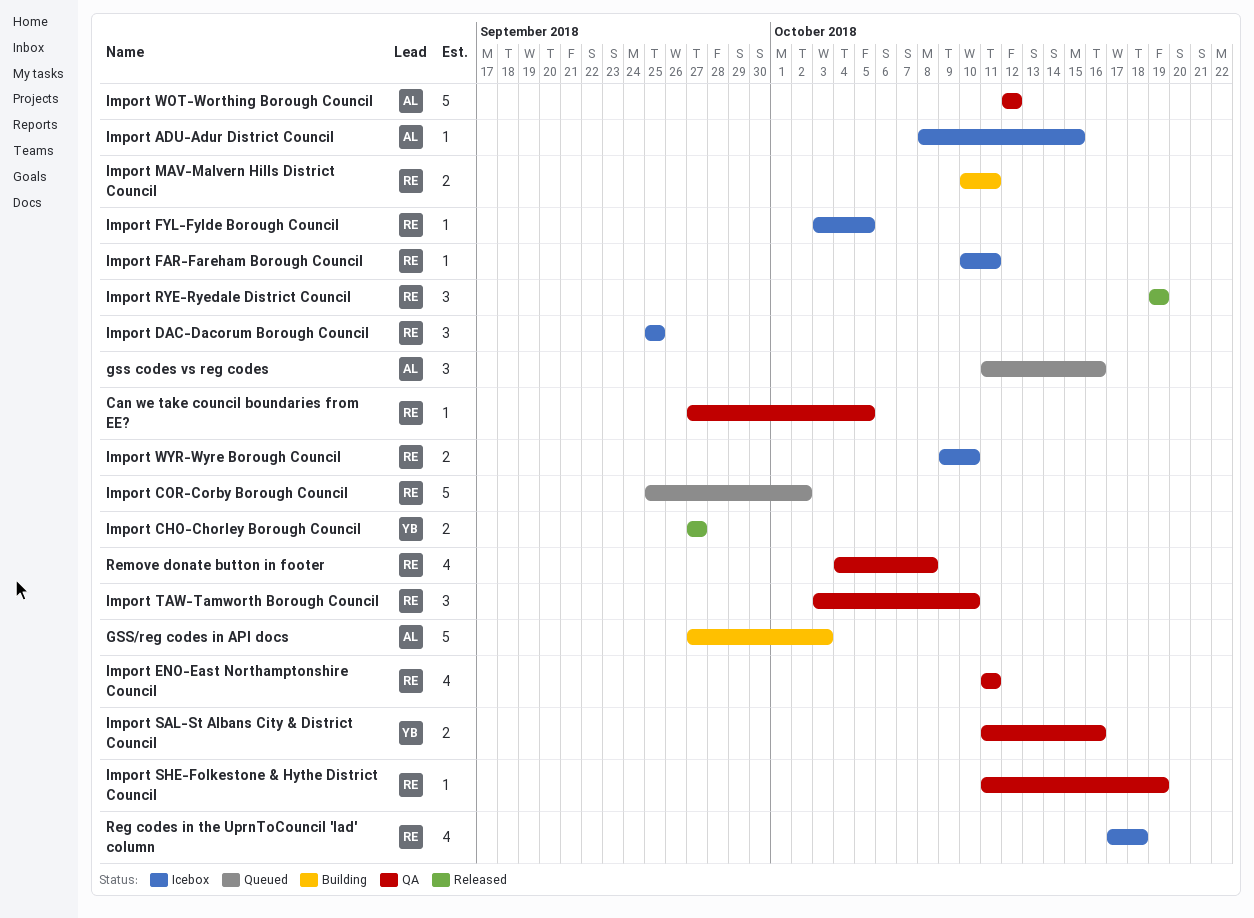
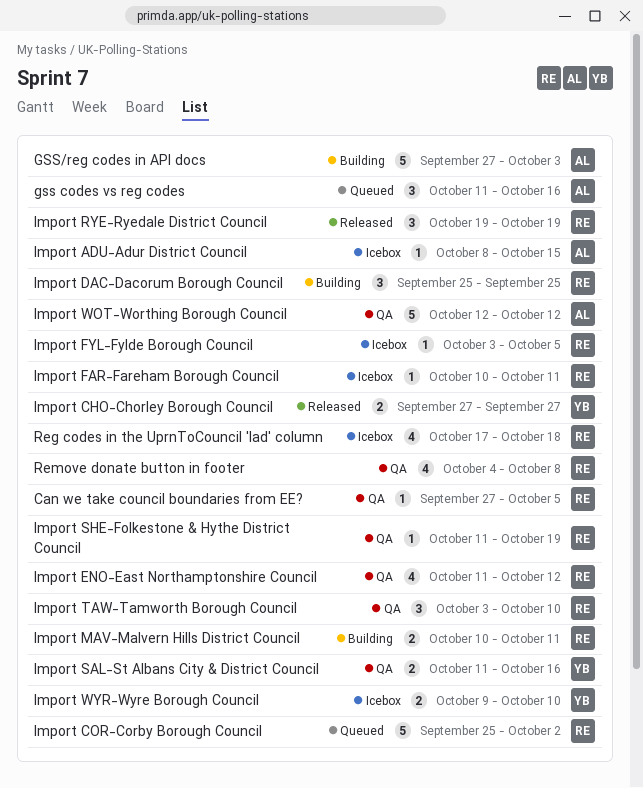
Import DAC-Dacorum Borough Council, status: Icebox -> Building
Import ENO-East Northamptonshire Council, due: Oct 11 -> Oct 12
Import WYR-Wyre Borough Council, owner: RE -> YB

